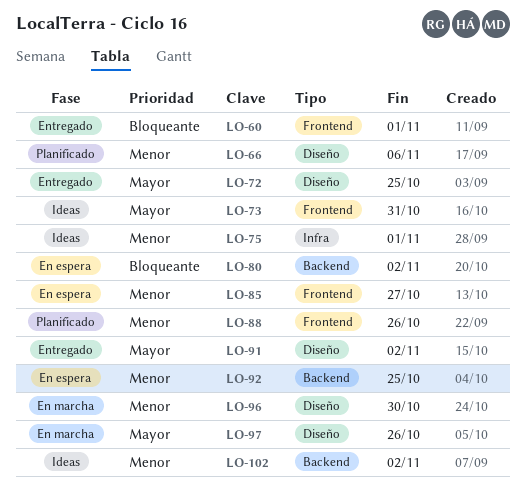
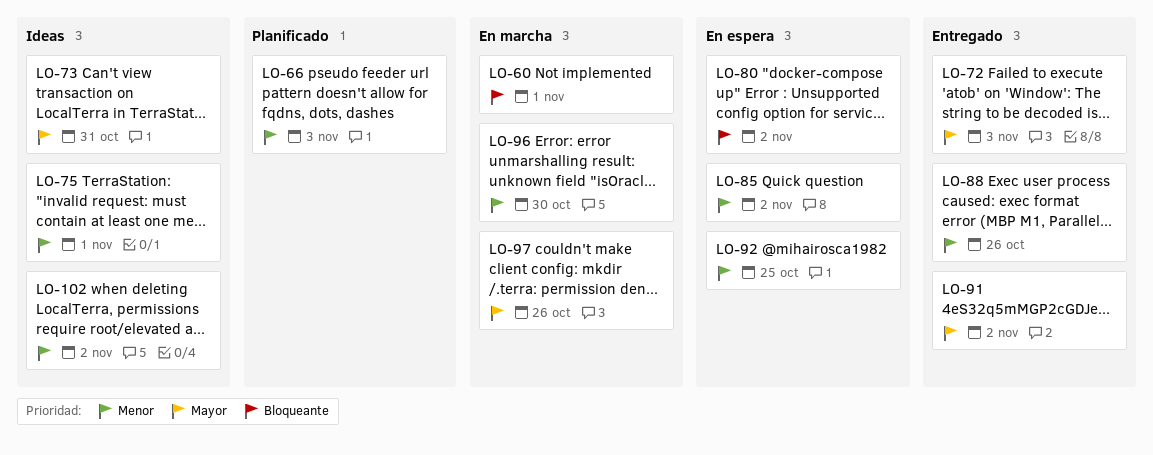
LO-60, status: Entregado -> En marcha
LO-66, due: Nov 6 -> Nov 3
LO-72, due: Oct 25 -> Nov 3
LO-85, due: Oct 27 -> Nov 2
LO-88, status: Planificado -> Entregado

